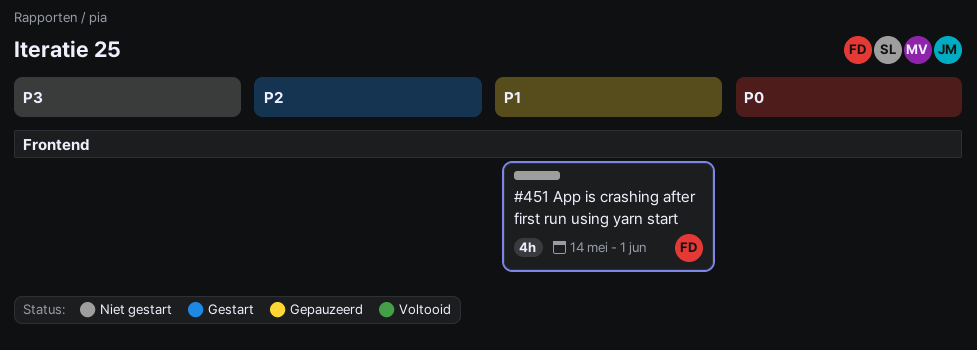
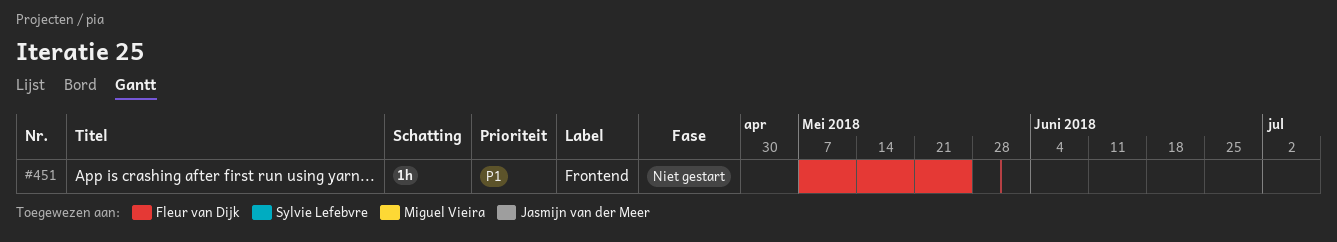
#451, estimate: 4h -> 1h
#451, start: May 14 -> May 7
#451, due: Jun 1 -> May 25

